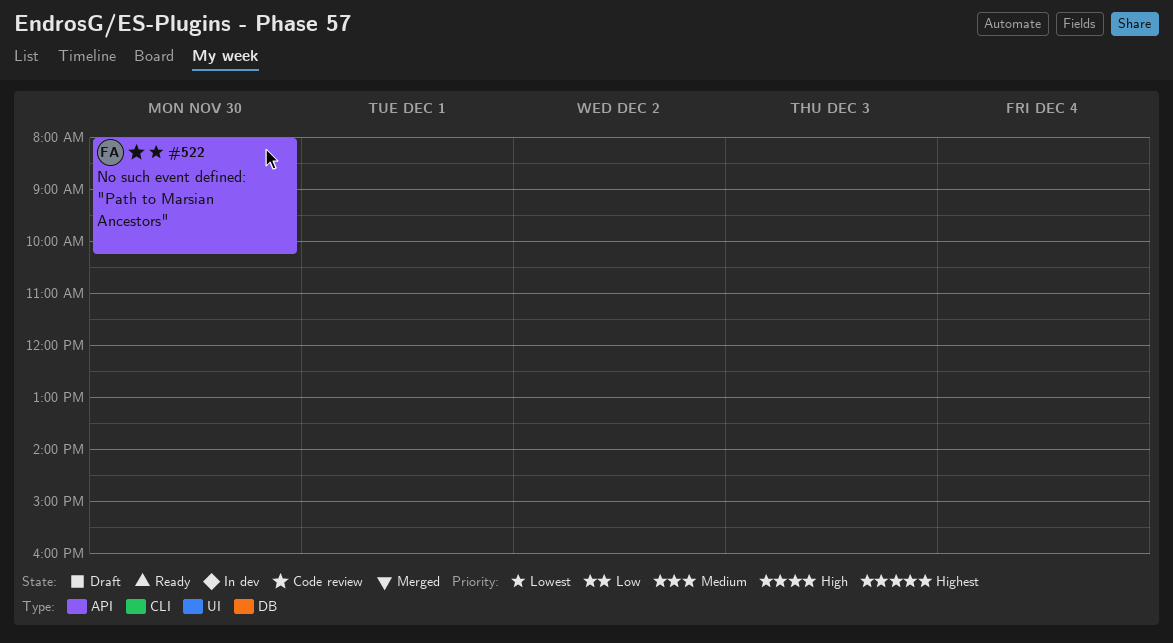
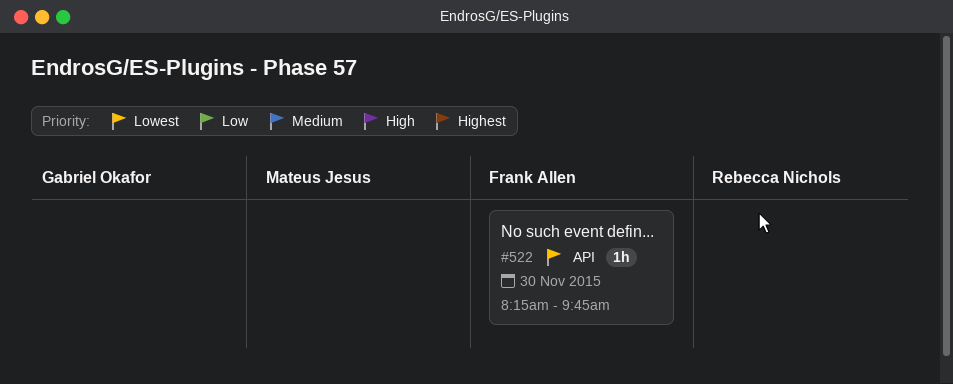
#522, begins: 08:00 -> 08:15
#522, ends: 10:15 -> 09:45

